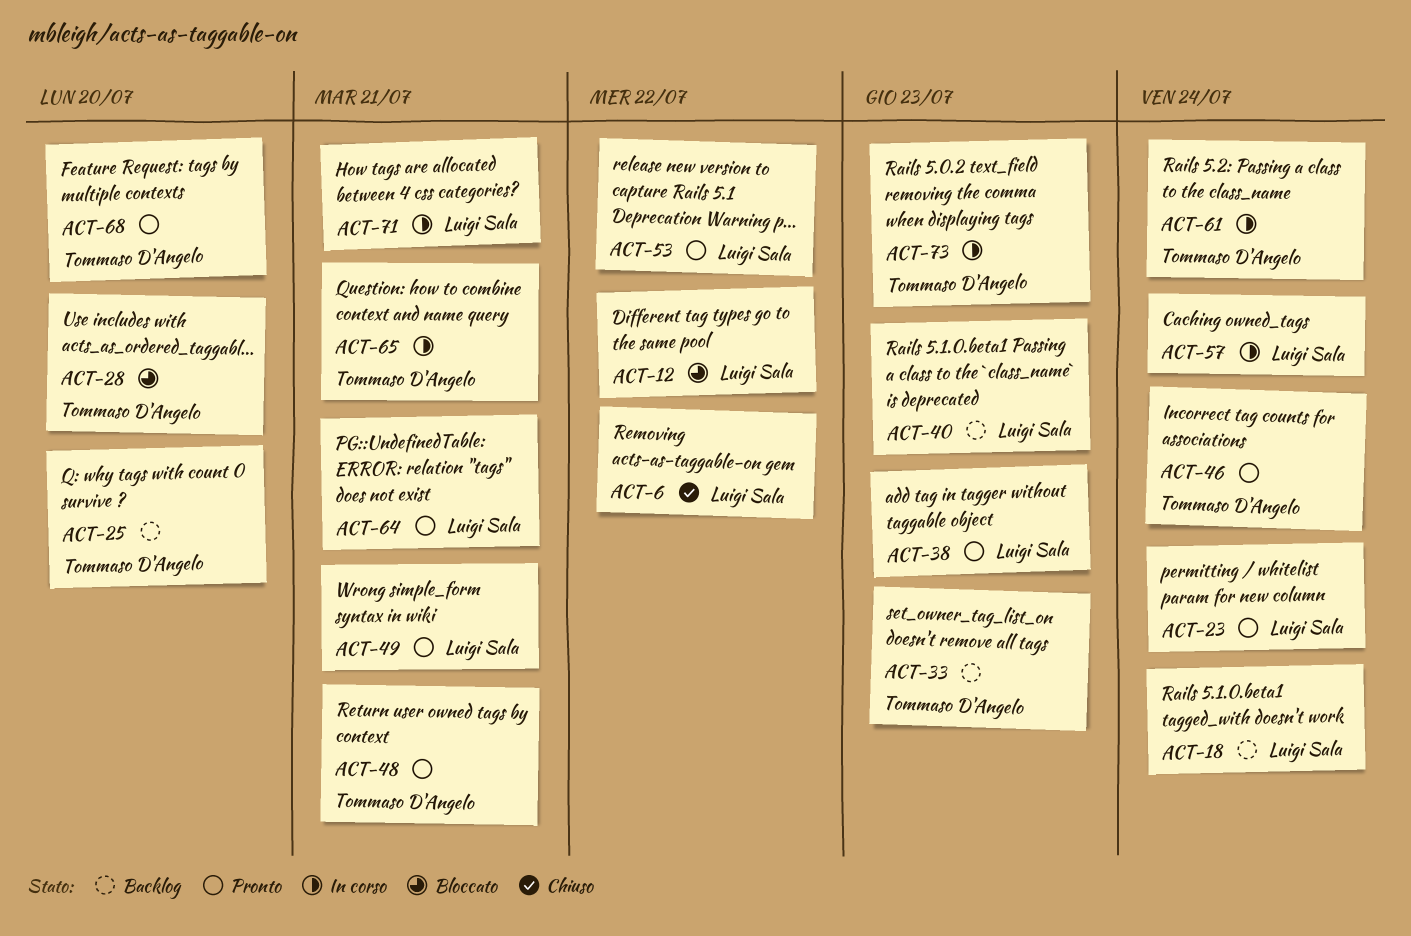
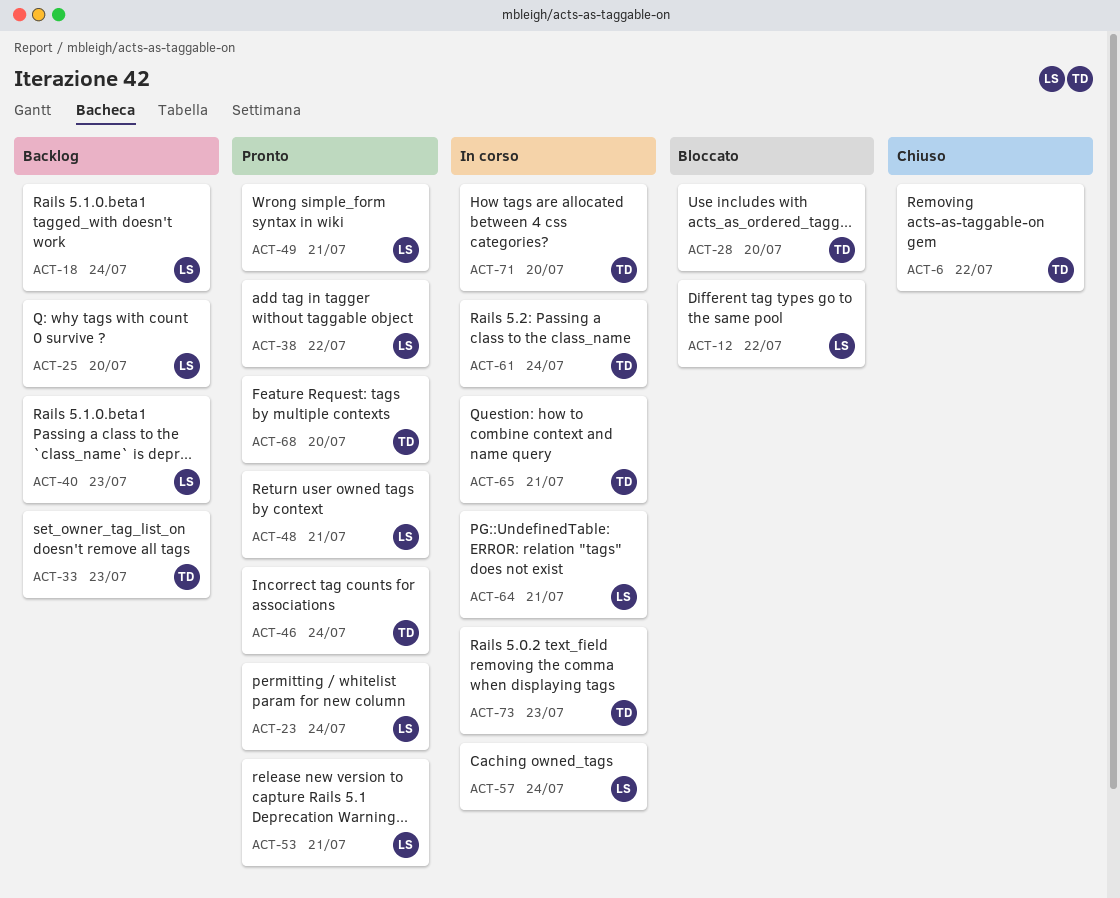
ACT-6, owner: Luigi Sala -> Tommaso D'Angelo
ACT-25, owner: Tommaso D'Angelo -> Luigi Sala
ACT-38, due: Jul 23 -> Jul 22
ACT-48, owner: Tommaso D'Angelo -> Luigi Sala
ACT-53, due: Jul 22 -> Jul 21
ACT-64, status: Pronto -> In corso
ACT-71, owner: Luigi Sala -> Tommaso D'Angelo
ACT-71, due: Jul 21 -> Jul 20

